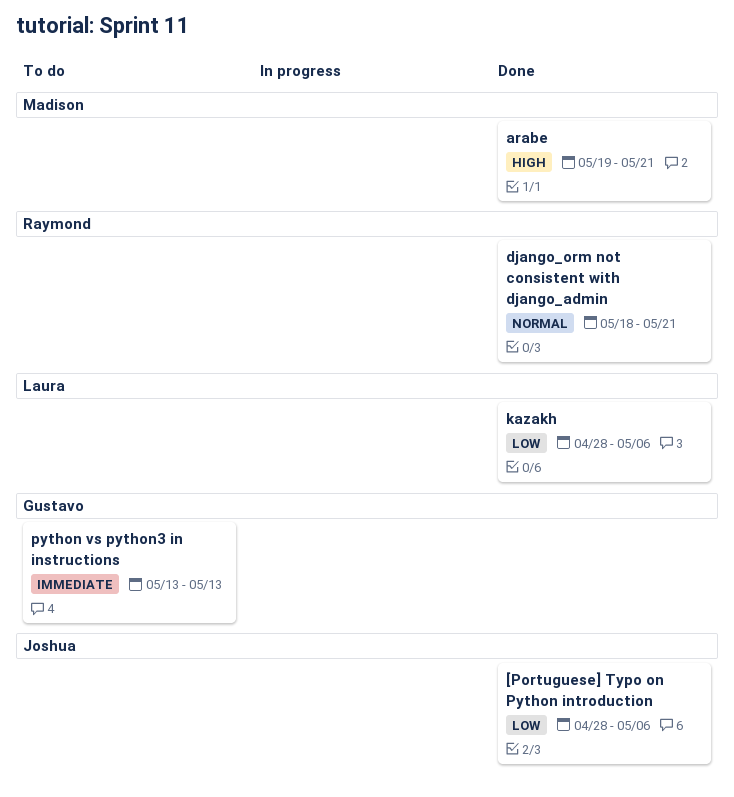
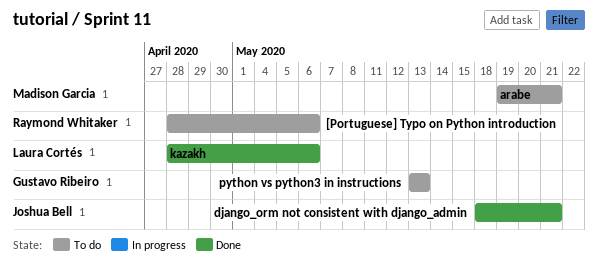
[Portuguese] Typo on Python introduction, status: Done -> To do
[Portuguese] Typo on Python introduction, owner: Joshua Bell -> Raymond Whitaker
arabe, status: Done -> To do
django_orm not consistent with django_admin, owner: Raymond Whitaker -> Joshua Bell

